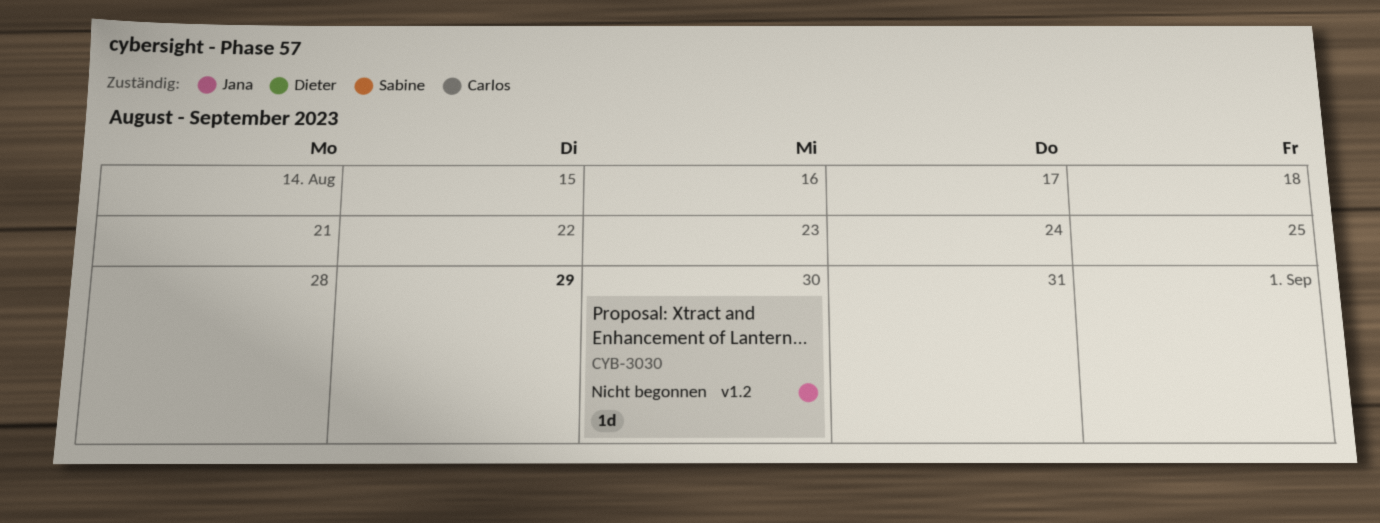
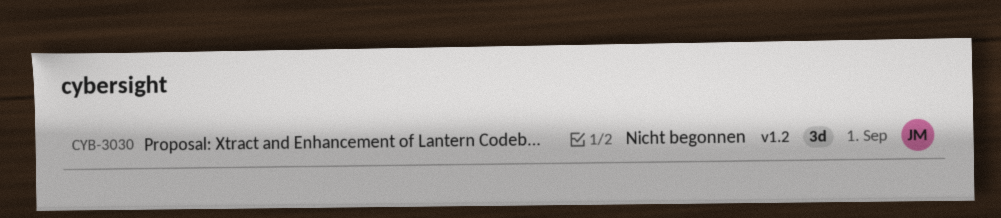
CYB-3030, estimate: 1d -> 3d
CYB-3030, due: Aug 30 -> Sep 1

